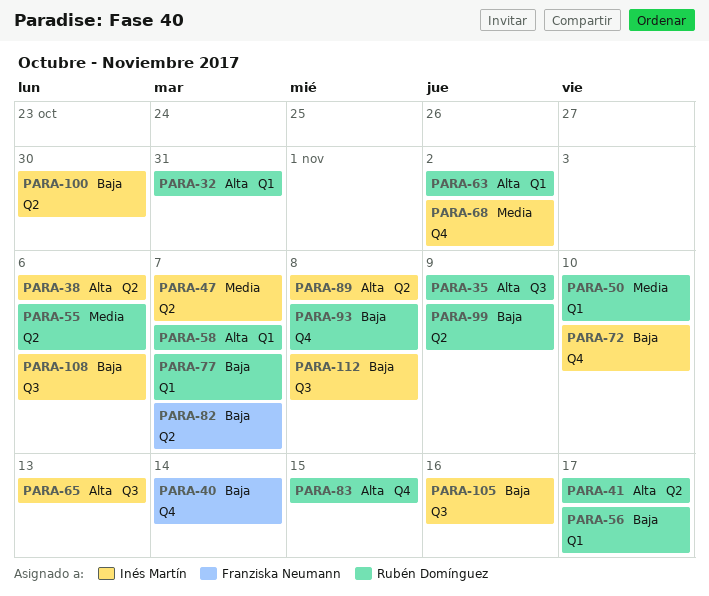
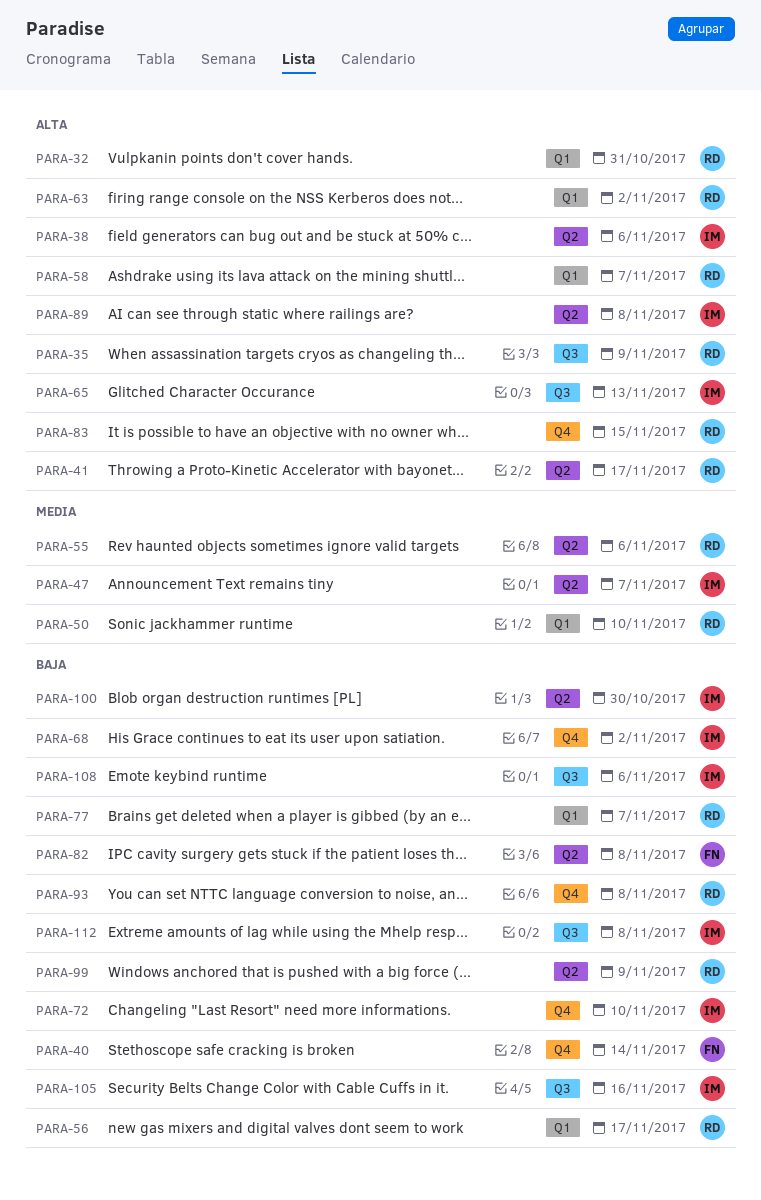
PARA-68, priority: Media -> Baja
PARA-82, due: Nov 7 -> Nov 8

